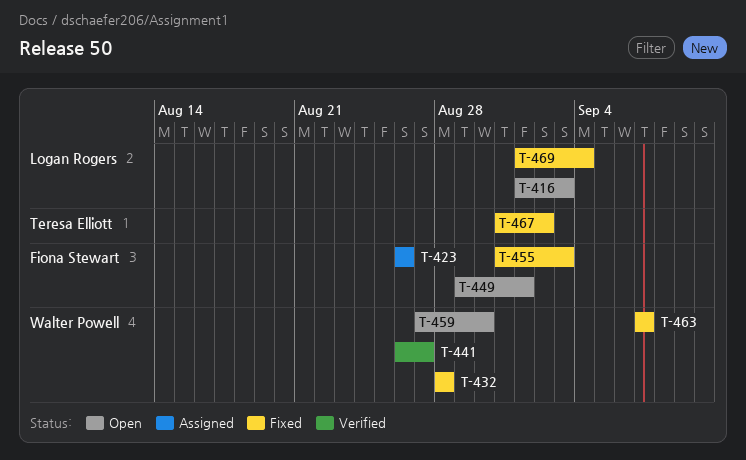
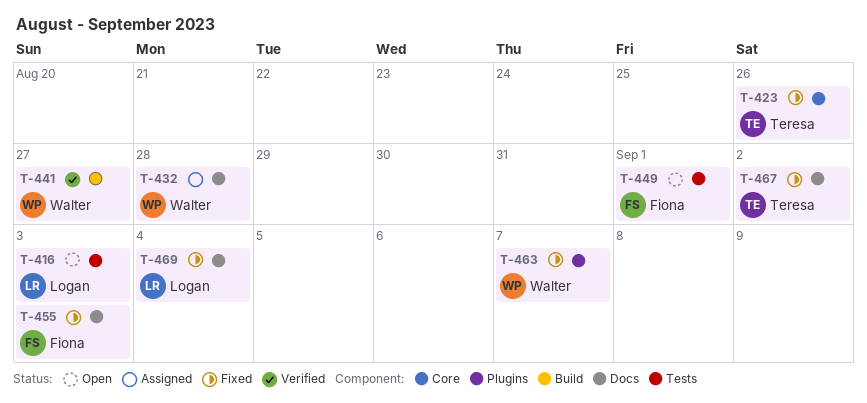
T-423, status: Assigned -> Fixed
T-423, owner: Fiona Stewart -> Teresa Elliott
T-432, status: Fixed -> Assigned
T-459: present -> none

